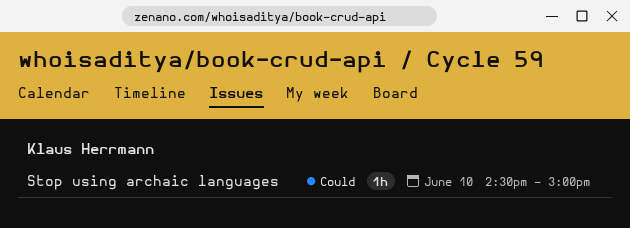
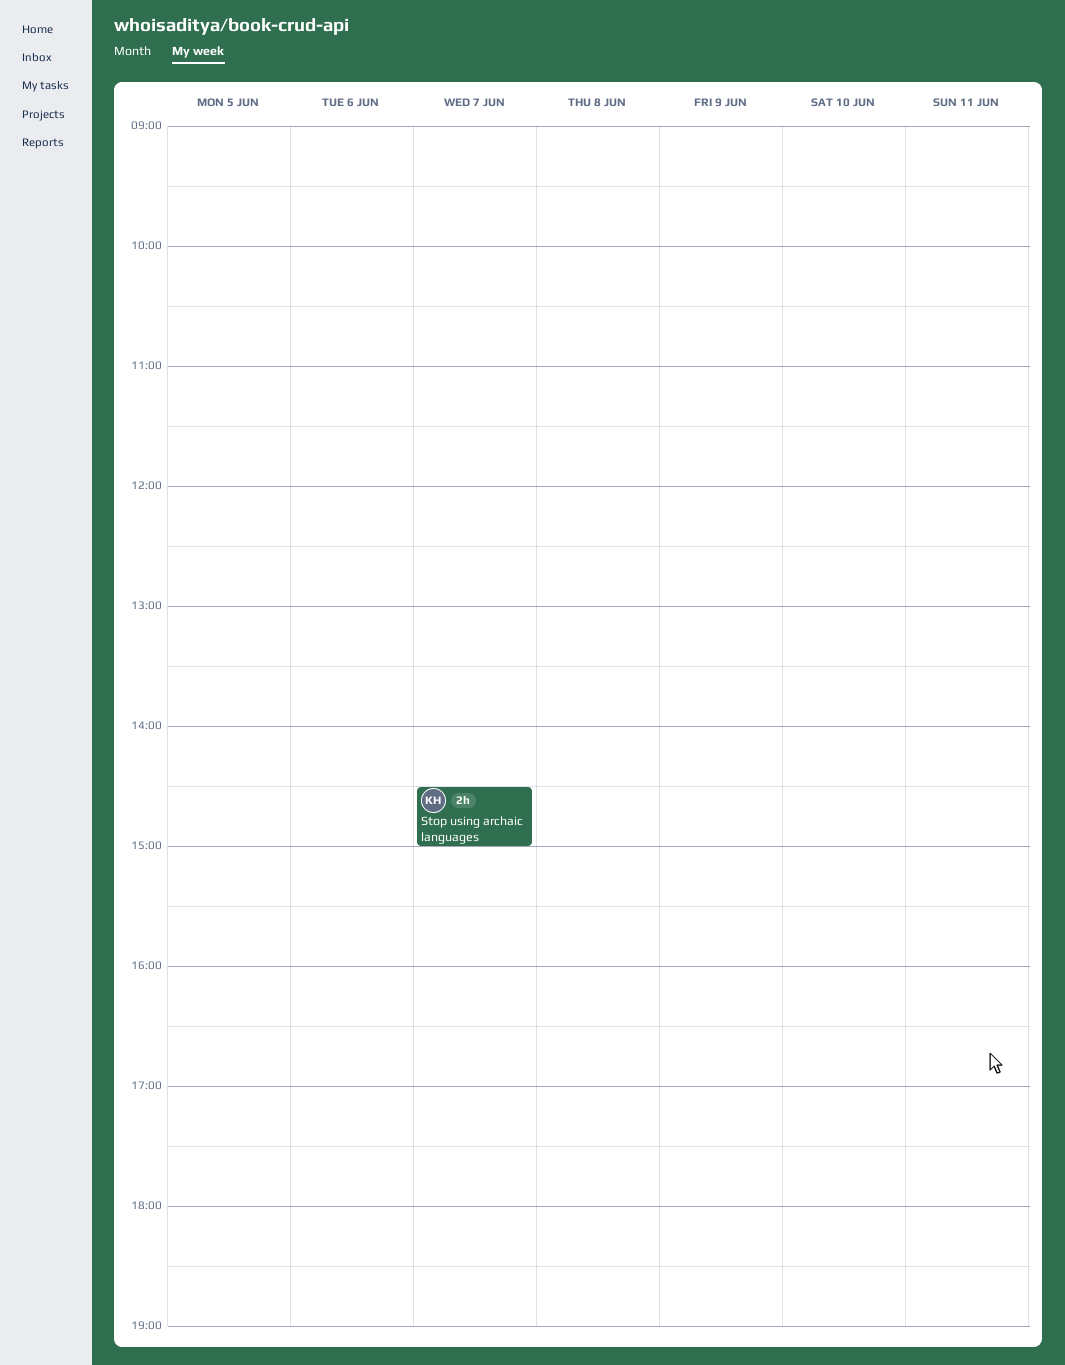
Stop using archaic languages, estimate: 1h -> 2h
Stop using archaic languages, day: Jun 10 -> Jun 7

